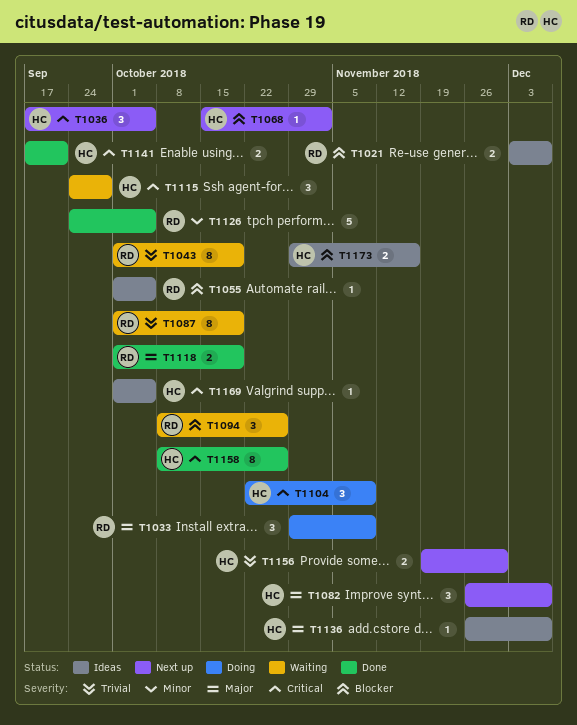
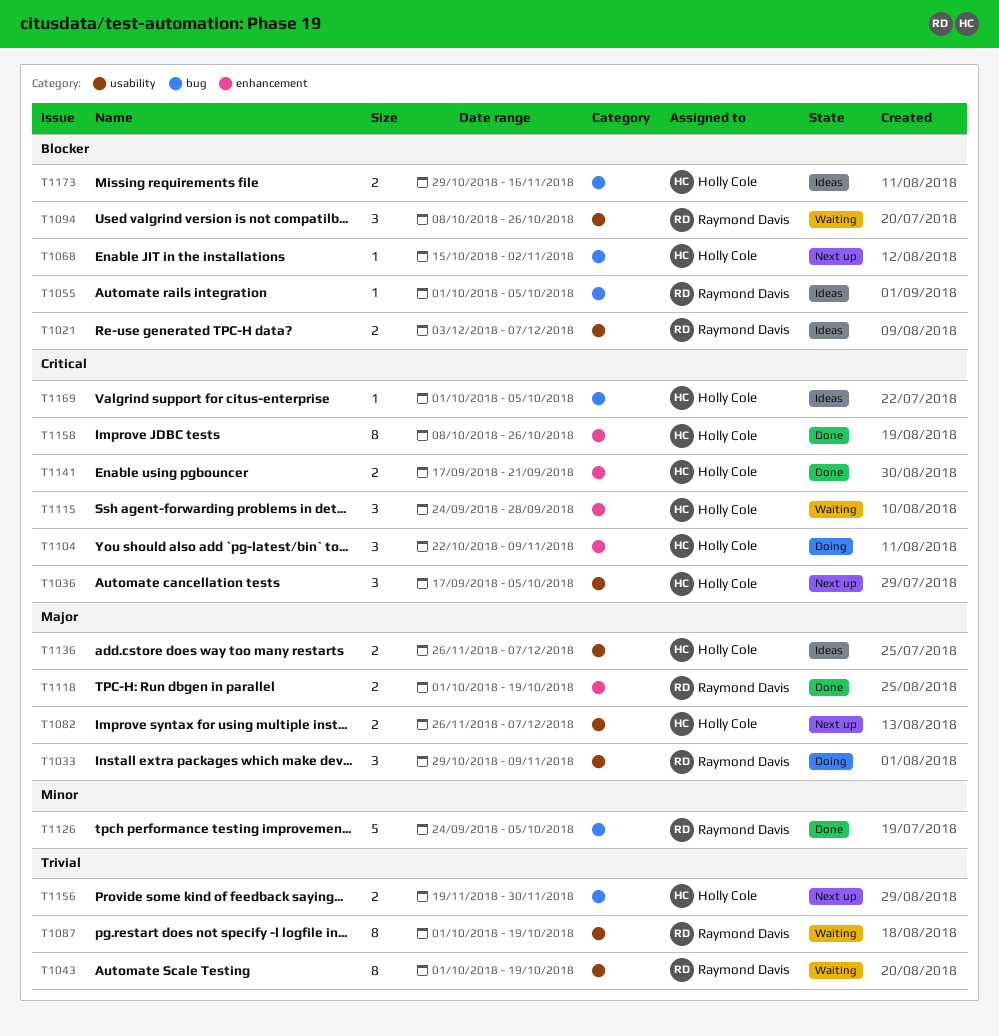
T1082, estimate: 3 -> 2
T1136, estimate: 1 -> 2

